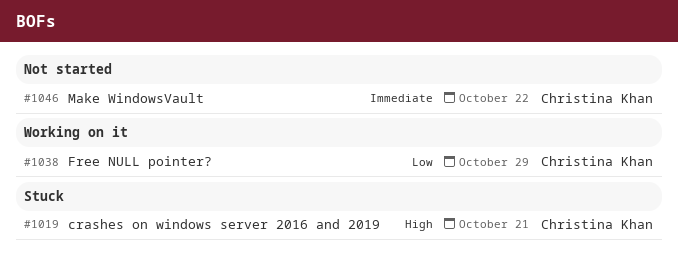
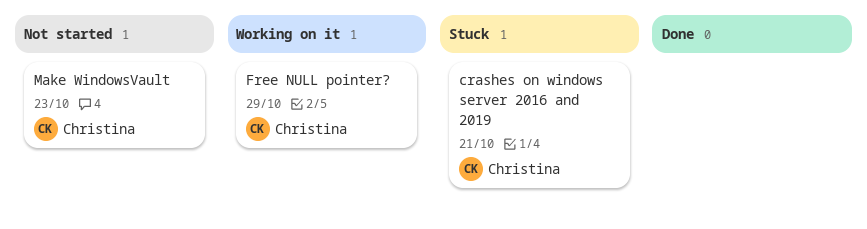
Make WindowsVault, due: Oct 22 -> Oct 23

